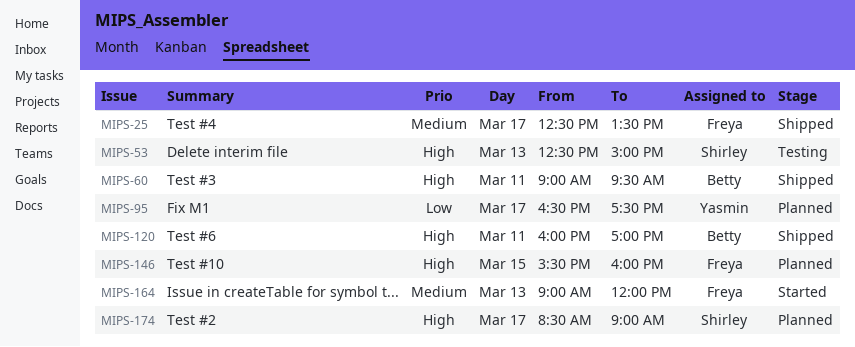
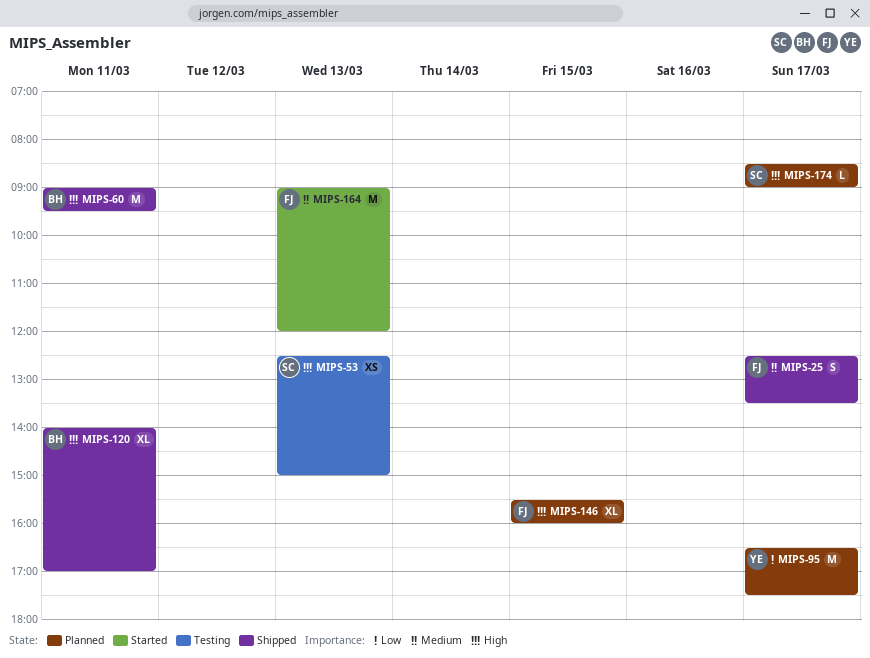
MIPS-120, begins: 16:00 -> 14:00

